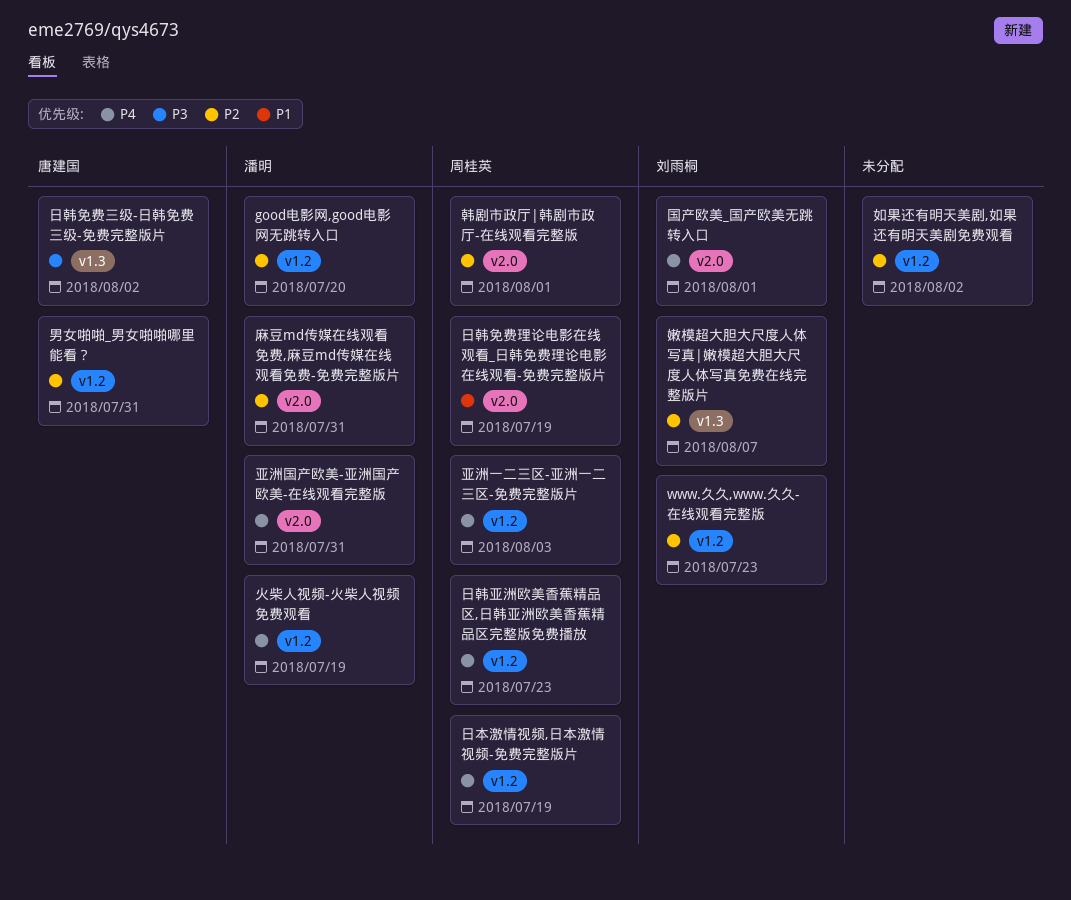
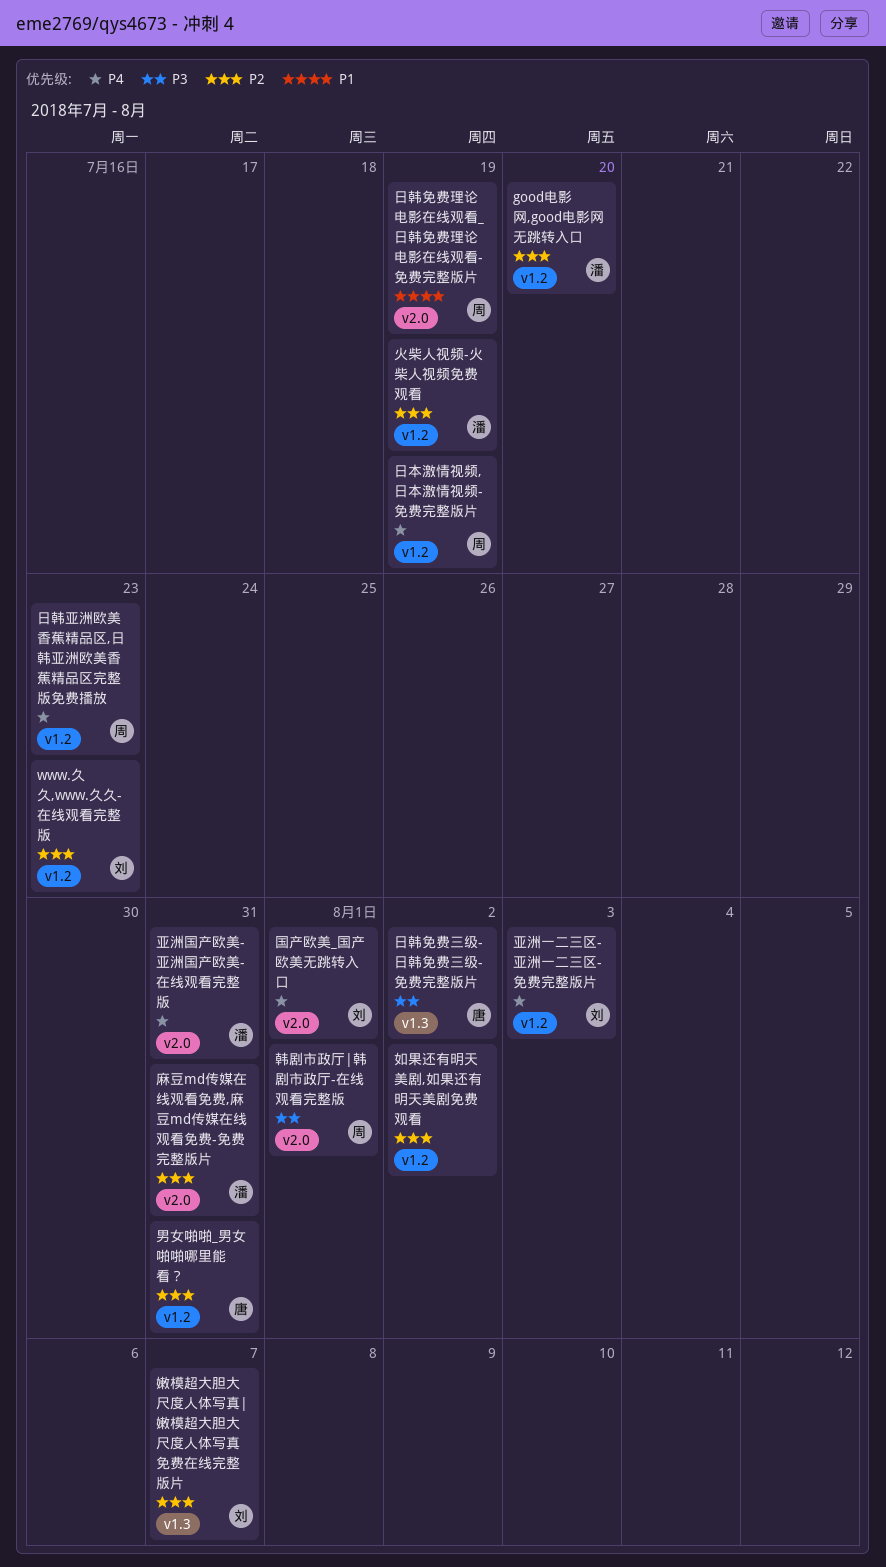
亚洲一二三区-亚洲一二三区-免费完整版片, owner: 周桂英 -> 刘雨桐
火柴人视频-火柴人视频免费观看, priority: P4 -> P2
韩剧市政厅|韩剧市政厅-在线观看完整版, priority: P2 -> P3

